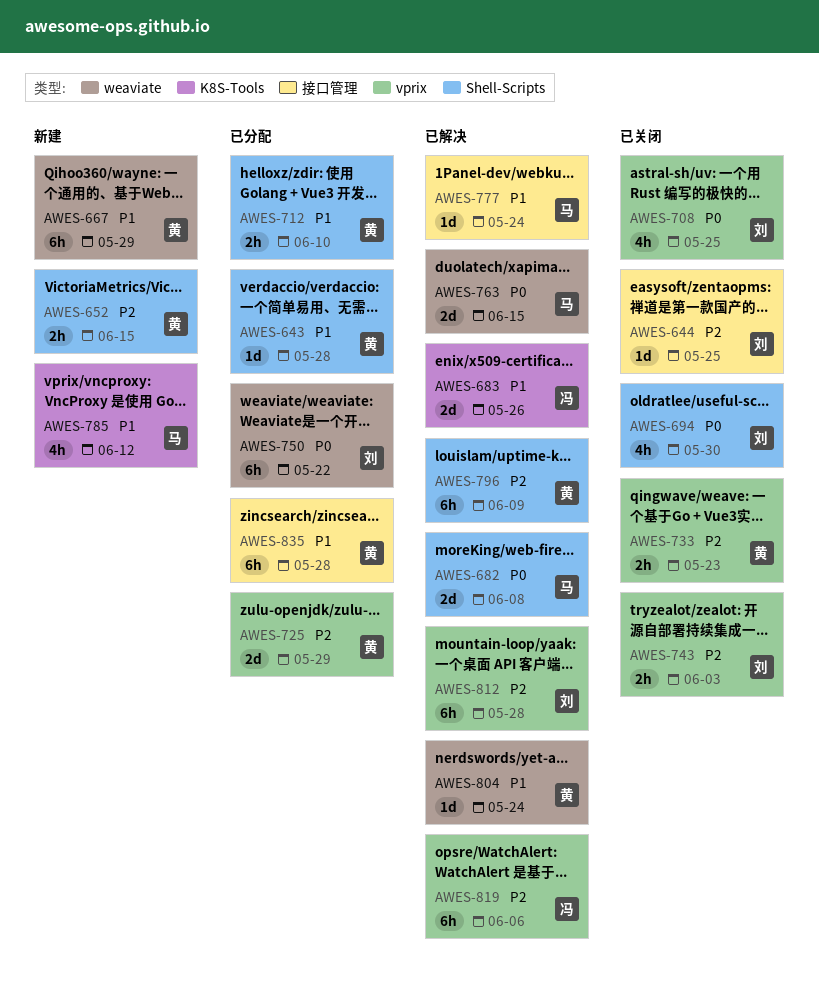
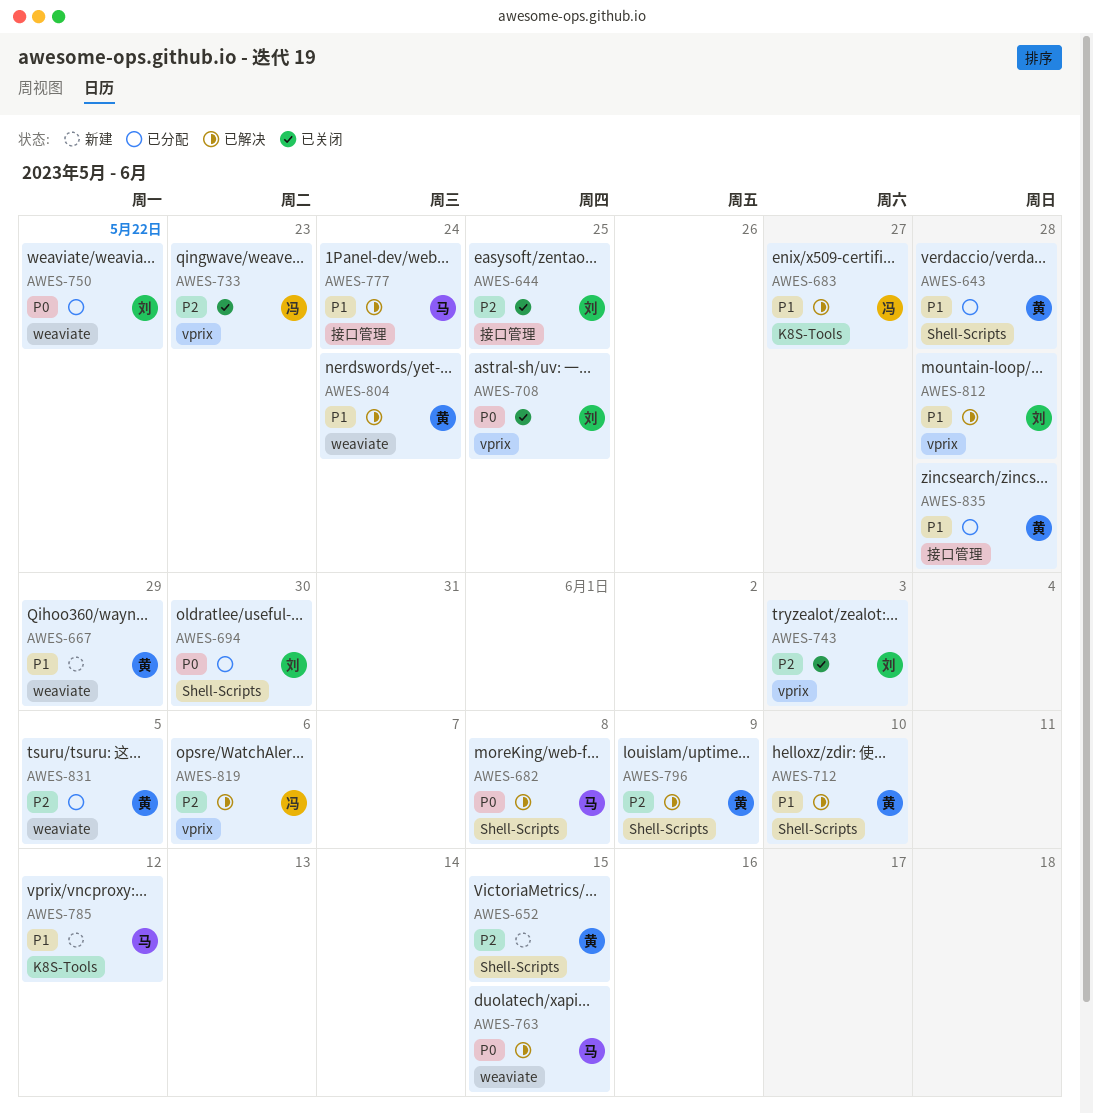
AWES-683, due: May 26 -> May 27
AWES-694, status: 已关闭 -> 已分配
AWES-712, status: 已分配 -> 已解决
AWES-725: present -> none
AWES-733, owner: 黄 -> 冯
AWES-812, priority: P2 -> P1
AWES-831: none -> present

